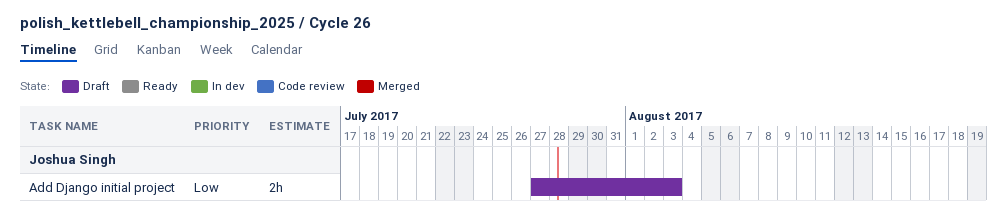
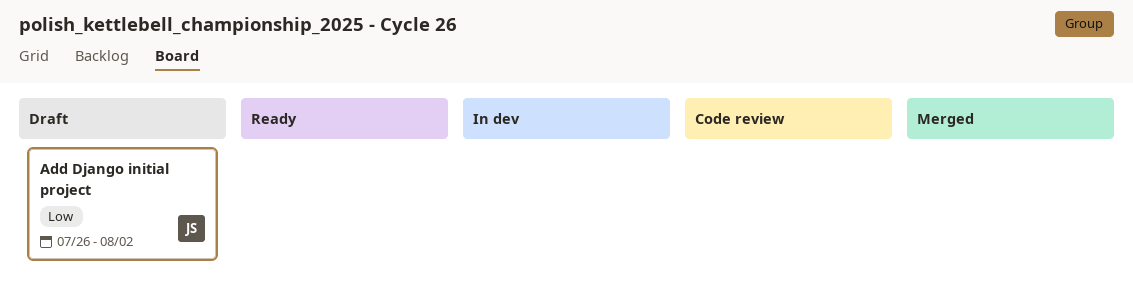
Add Django initial project, start: Jul 27 -> Jul 26
Add Django initial project, due: Aug 3 -> Aug 2

